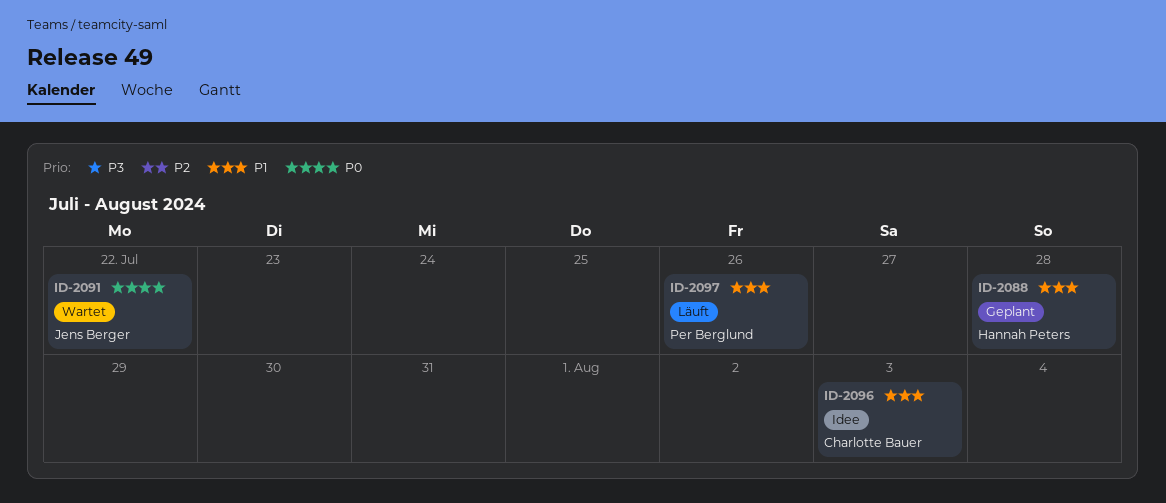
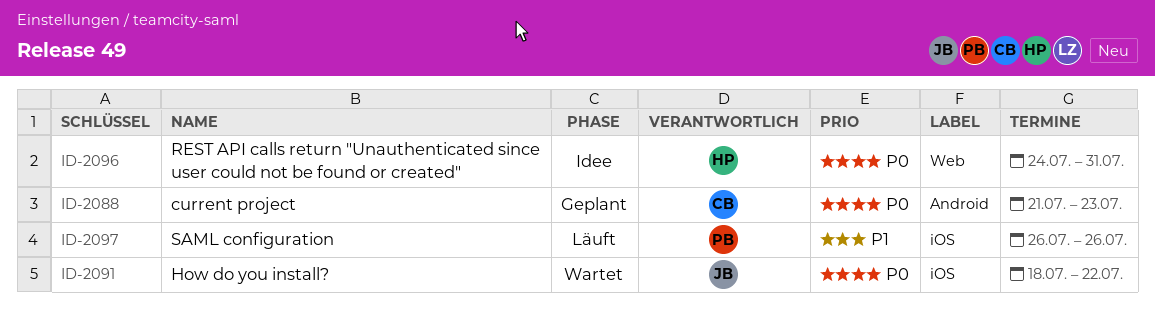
ID-2088, owner: Hannah Peters -> Charlotte Bauer
ID-2088, priority: P1 -> P0
ID-2088, due: Jul 28 -> Jul 23
ID-2096, owner: Charlotte Bauer -> Hannah Peters
ID-2096, priority: P1 -> P0
ID-2096, due: Aug 3 -> Jul 31

